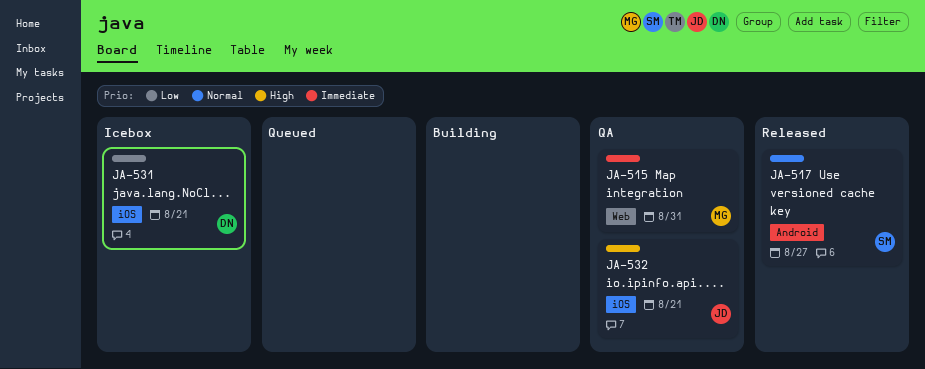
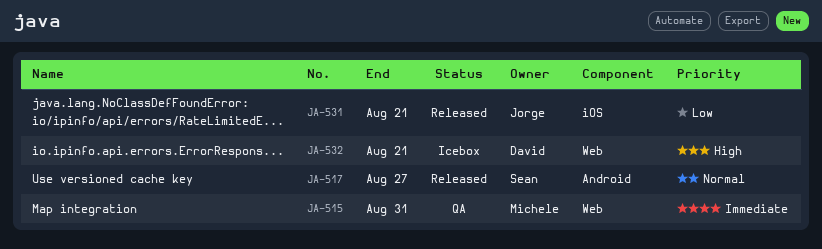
JA-531, status: Icebox -> Released
JA-531, owner: David -> Jorge
JA-532, status: QA -> Icebox
JA-532, owner: Jorge -> David
JA-532, label: iOS -> Web

